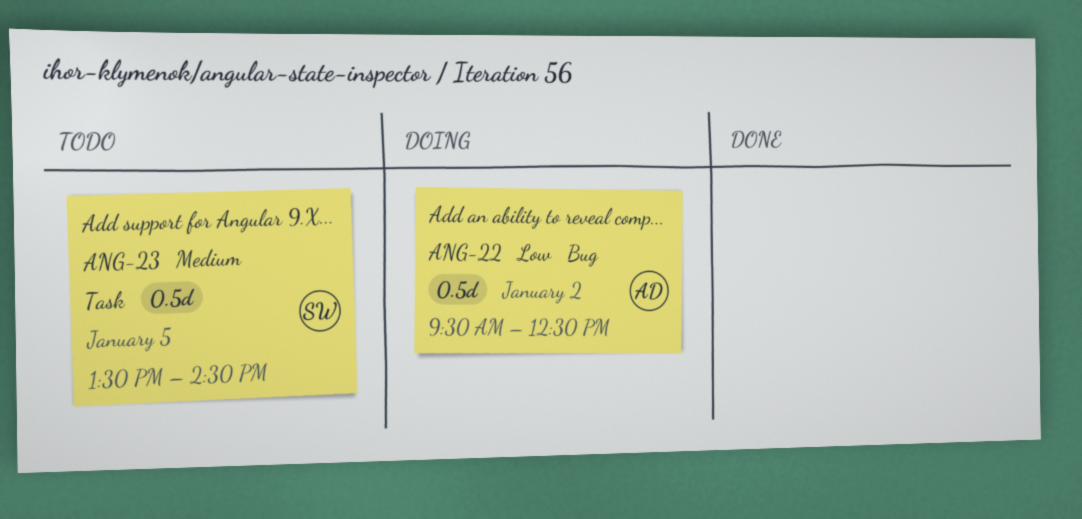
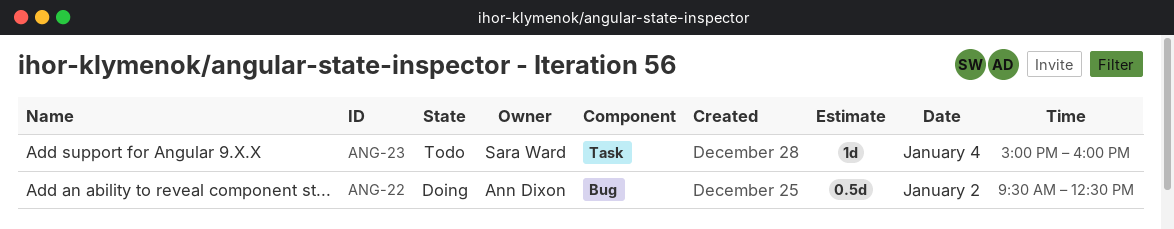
ANG-23, estimate: 0.5d -> 1d
ANG-23, day: Jan 5 -> Jan 4
ANG-23, begins: 13:30 -> 15:00
ANG-23, ends: 14:30 -> 16:00

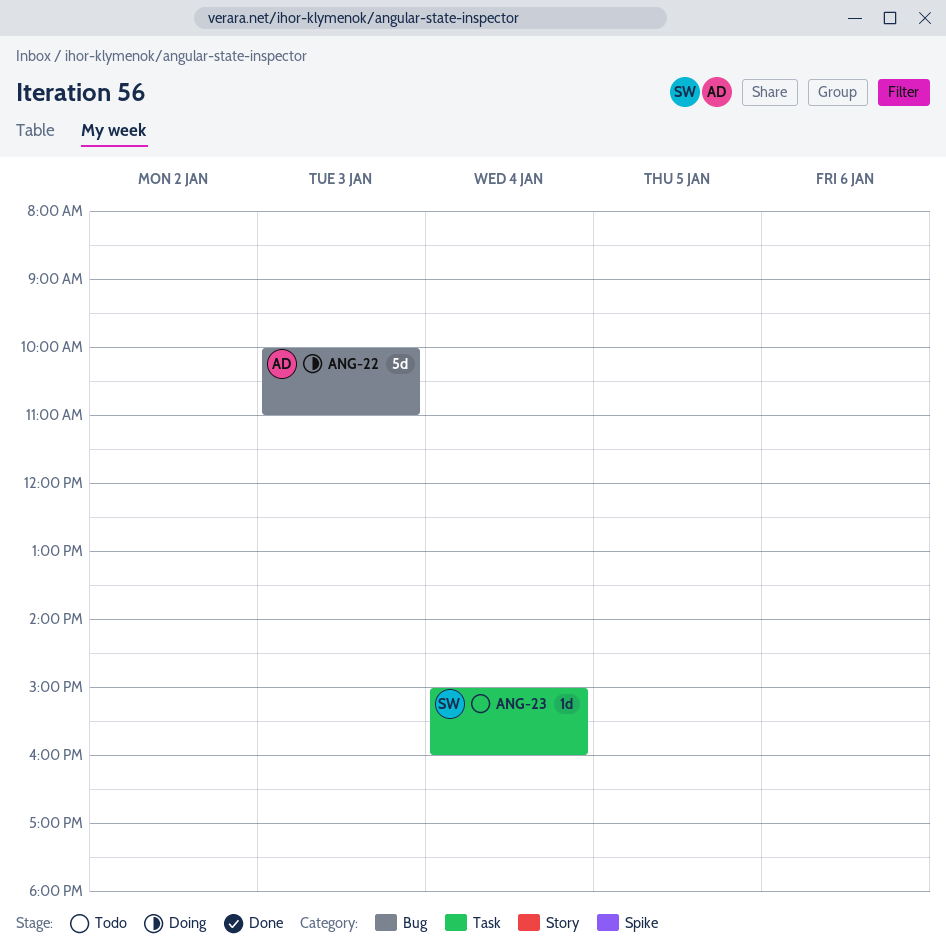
ANG-22, estimate: 0.5d -> 5d
ANG-22, day: Jan 2 -> Jan 3
ANG-22, begins: 09:30 -> 10:00
ANG-22, ends: 12:30 -> 11:00

